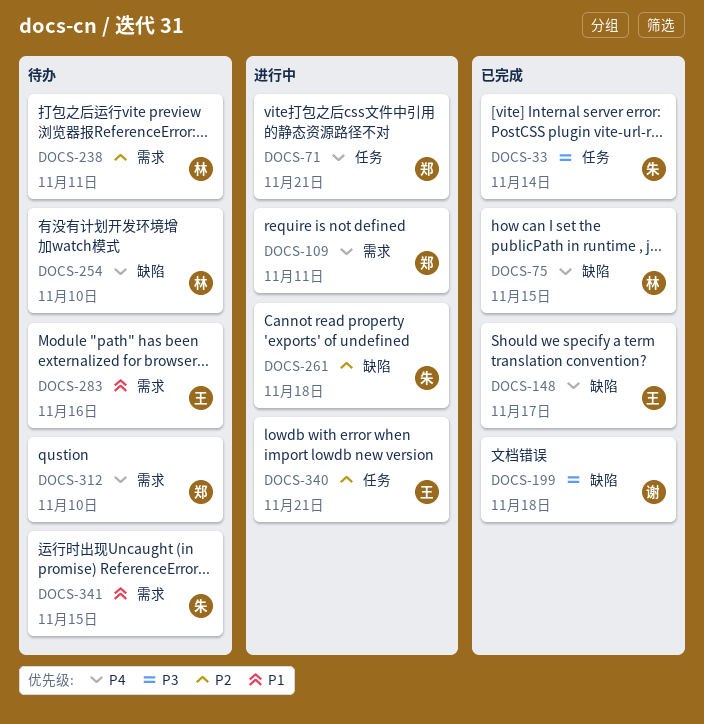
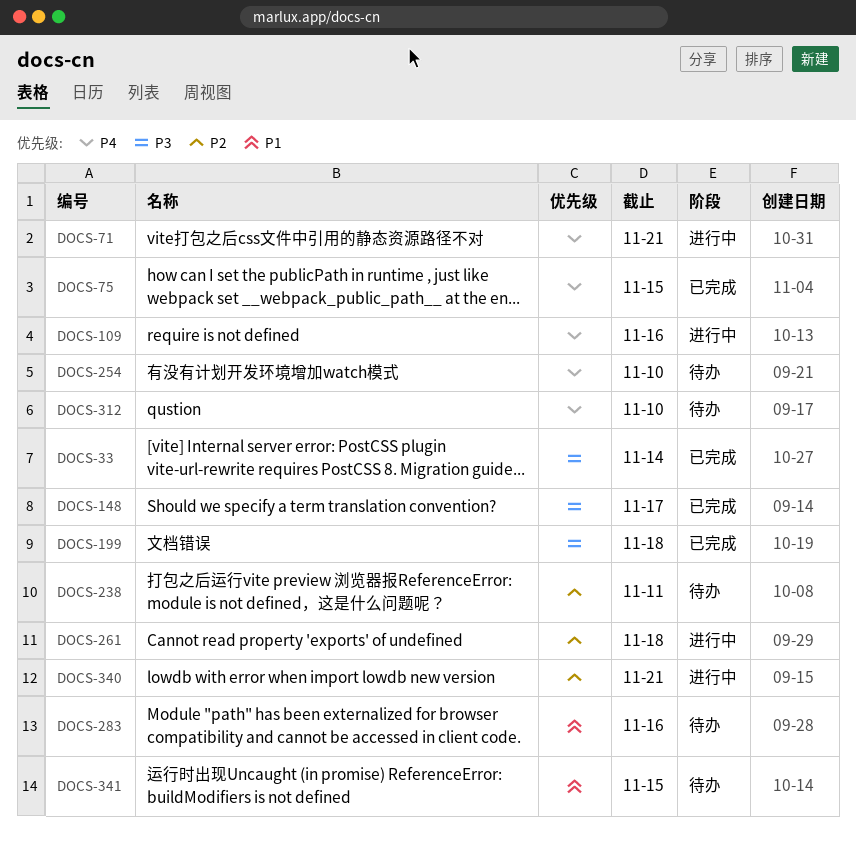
DOCS-109, due: Nov 11 -> Nov 16
DOCS-148, priority: P4 -> P3

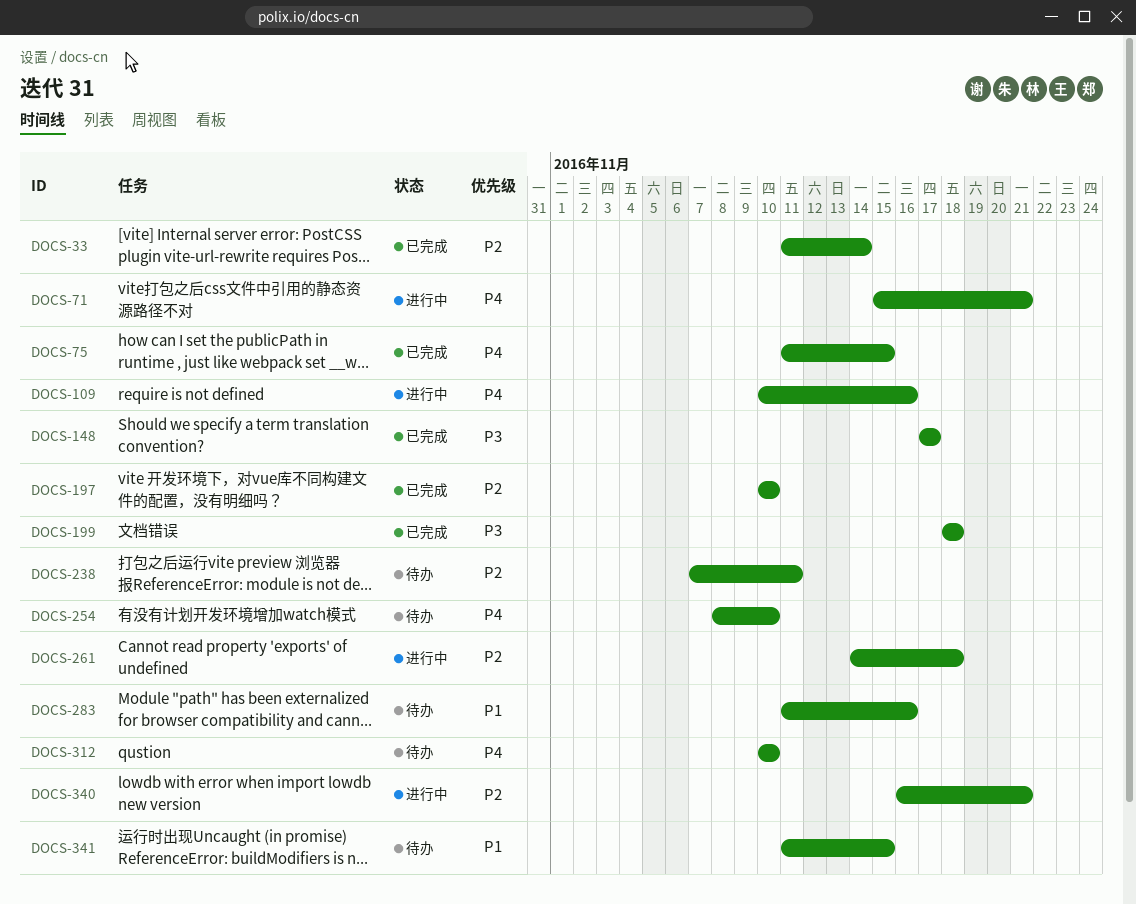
DOCS-33, priority: P3 -> P2
DOCS-197: none -> present

